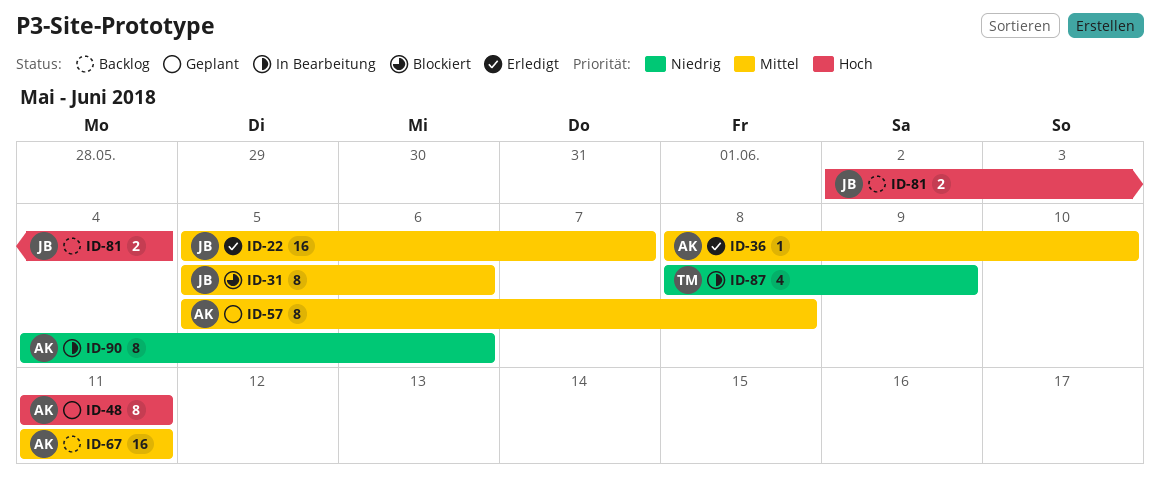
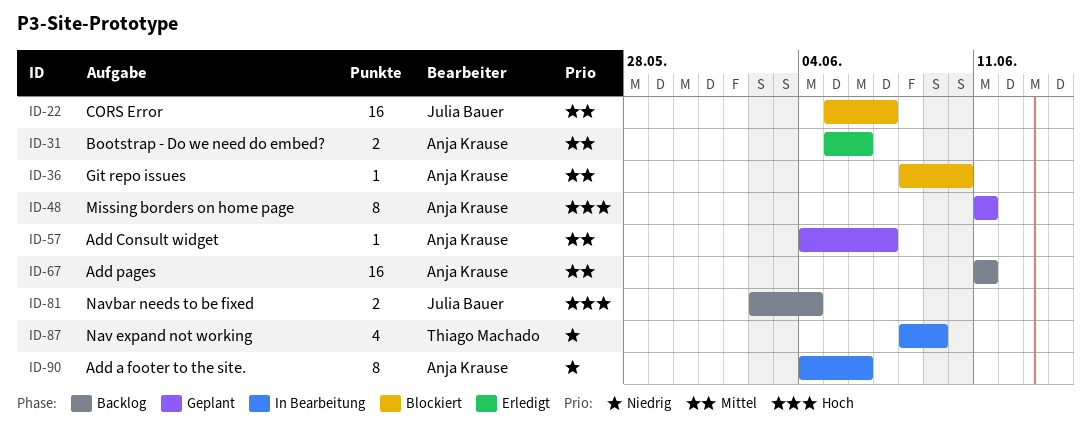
ID-22, status: Erledigt -> Blockiert
ID-31, status: Blockiert -> Erledigt
ID-31, owner: Julia Bauer -> Anja Krause
ID-31, estimate: 8 -> 2
ID-36, status: Erledigt -> Blockiert
ID-57, estimate: 8 -> 1
ID-57, start: Jun 5 -> Jun 4
ID-57, due: Jun 8 -> Jun 7

